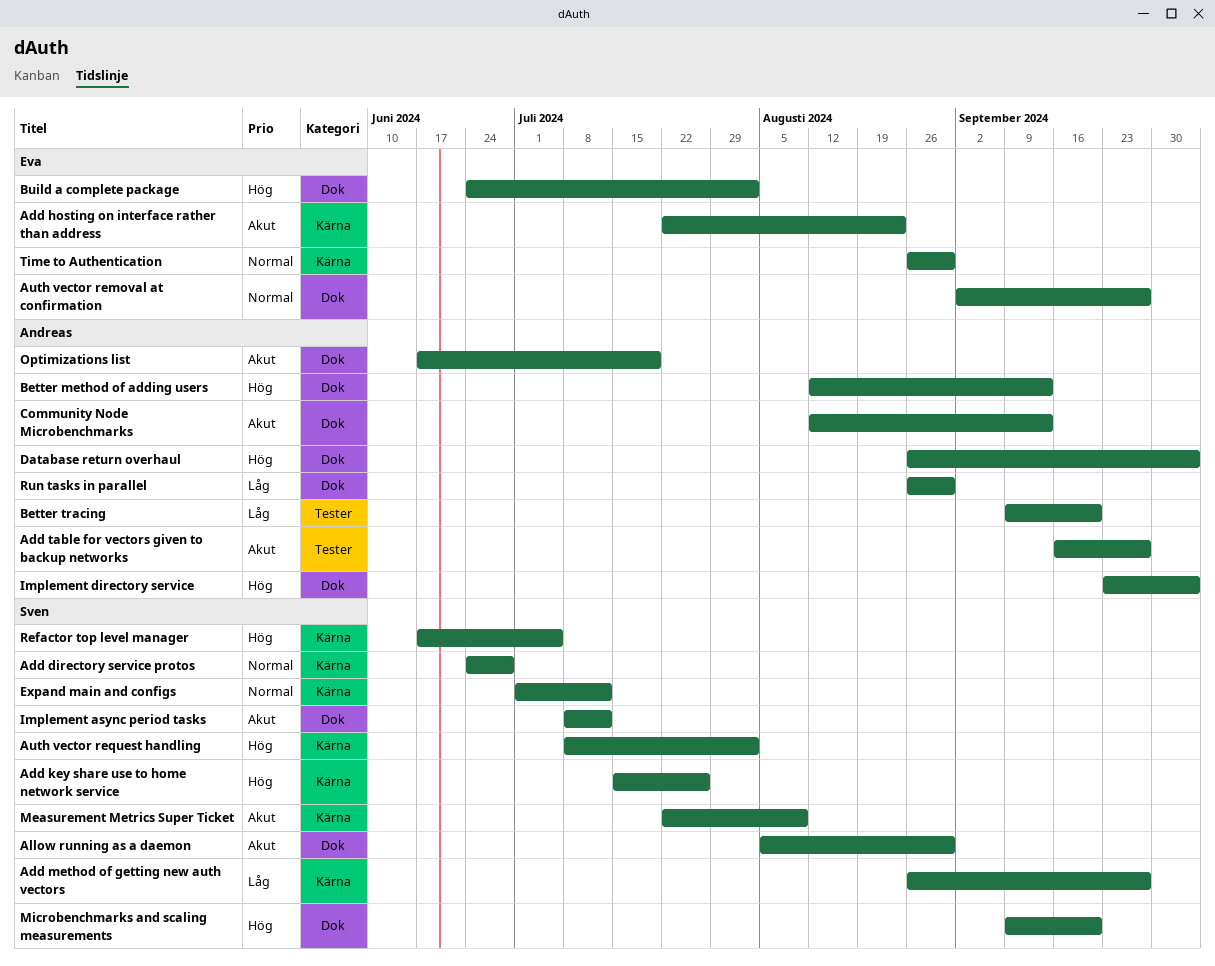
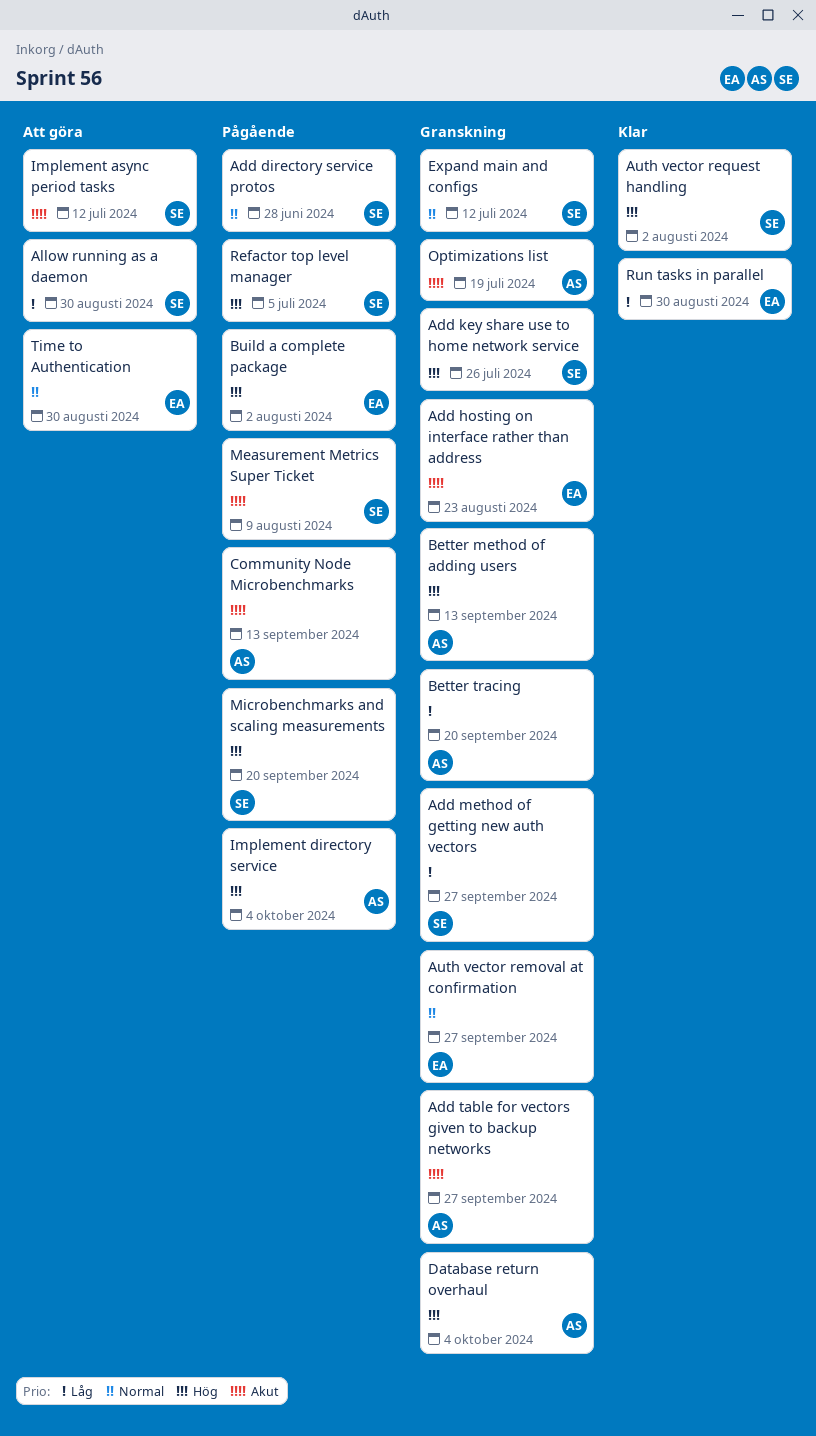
Allow running as a daemon, priority: Akut -> Låg
Run tasks in parallel, owner: Andreas -> Eva

